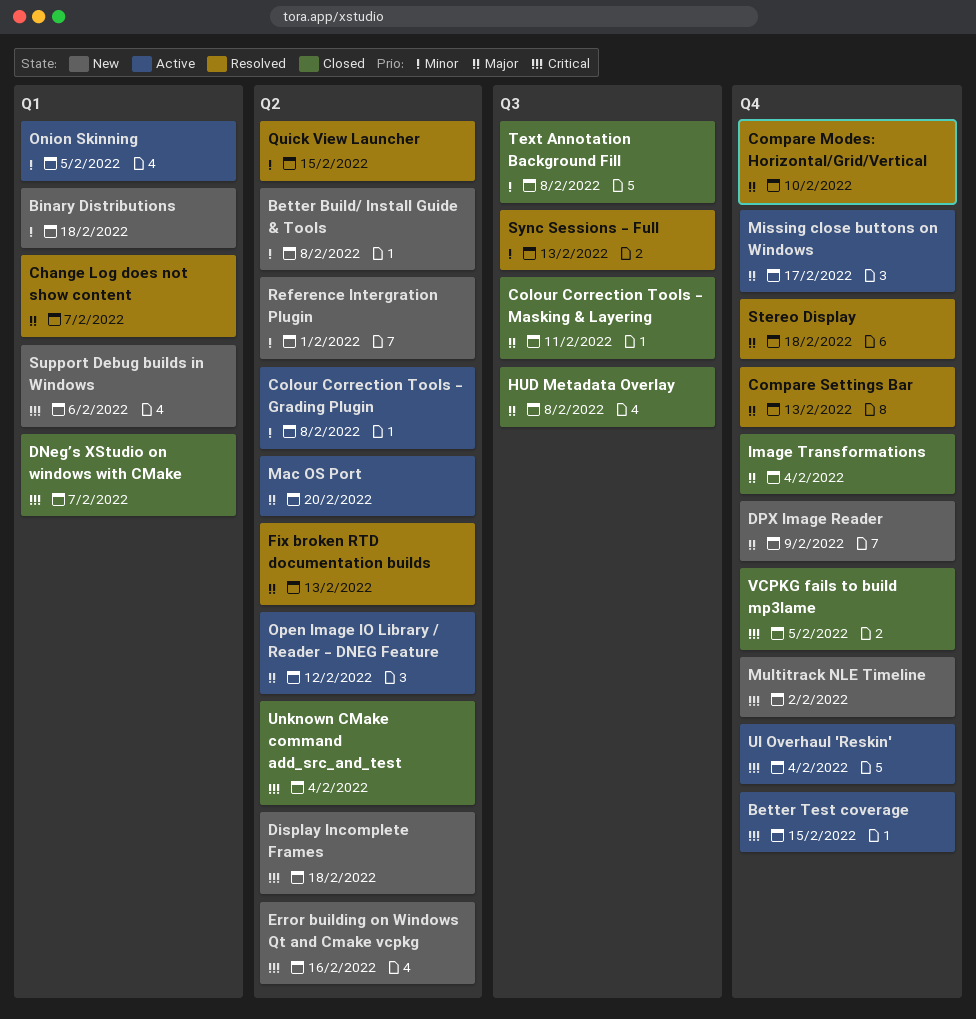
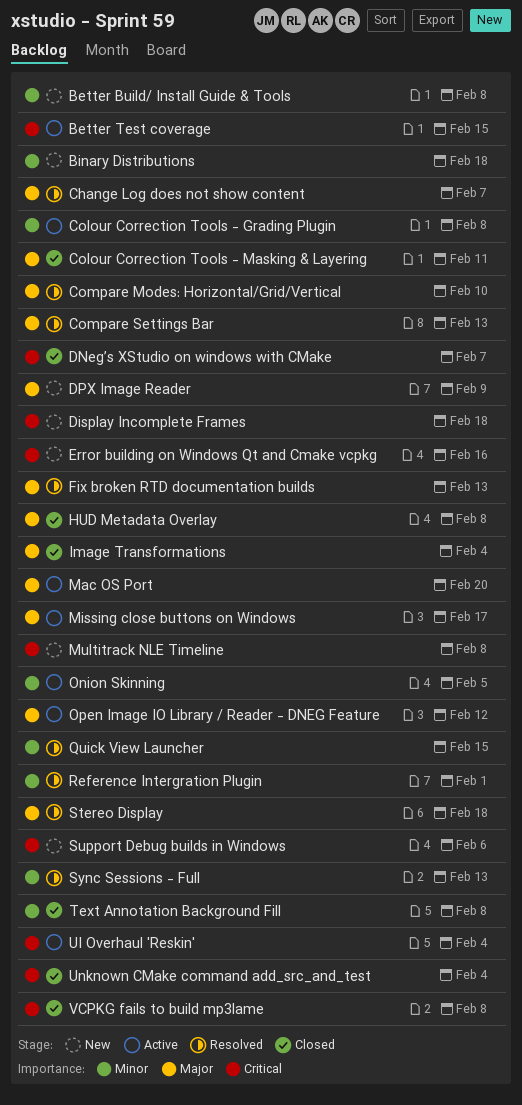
Multitrack NLE Timeline, due: Feb 2 -> Feb 8
Reference Intergration Plugin, status: New -> Resolved
VCPKG fails to build mp3lame, due: Feb 5 -> Feb 8

